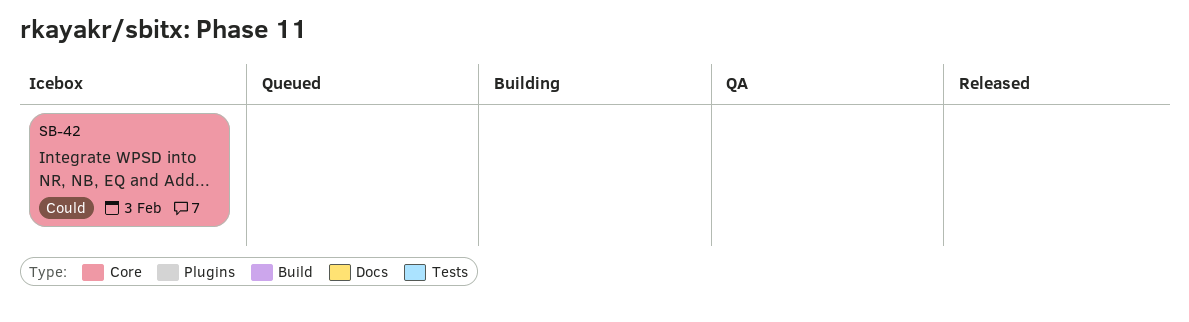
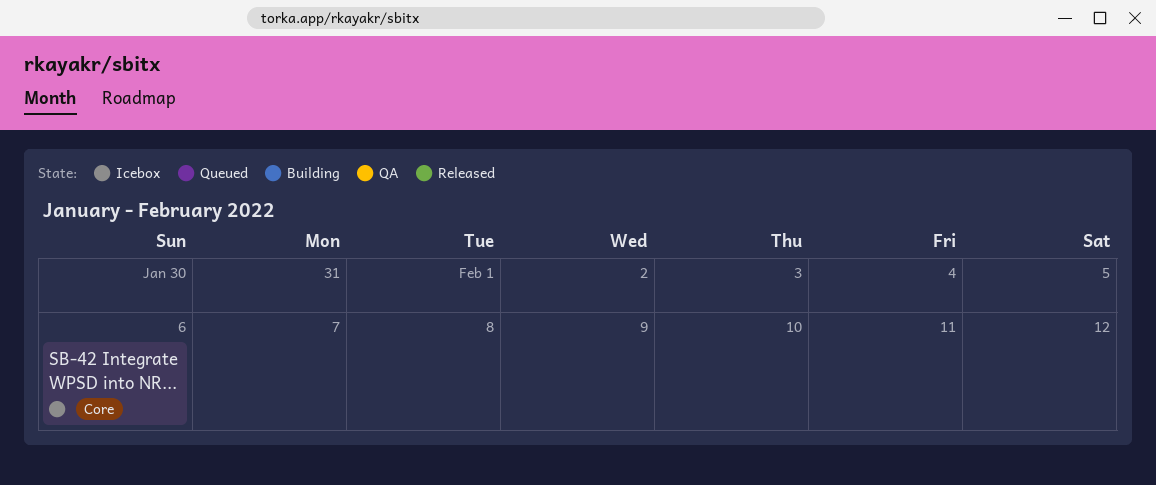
SB-42, due: Feb 3 -> Feb 6

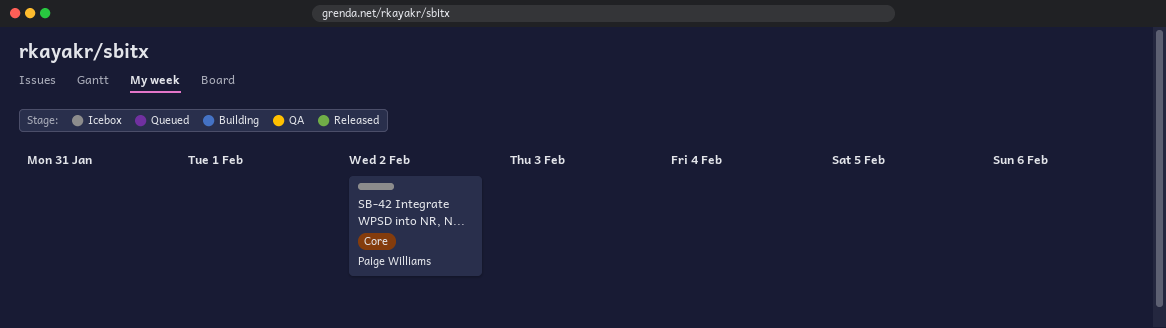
SB-42, due: Feb 6 -> Feb 2

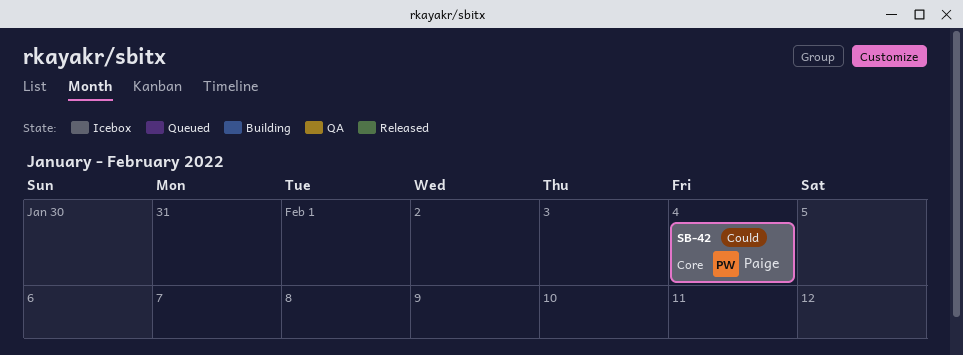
SB-42, due: Feb 2 -> Feb 4

